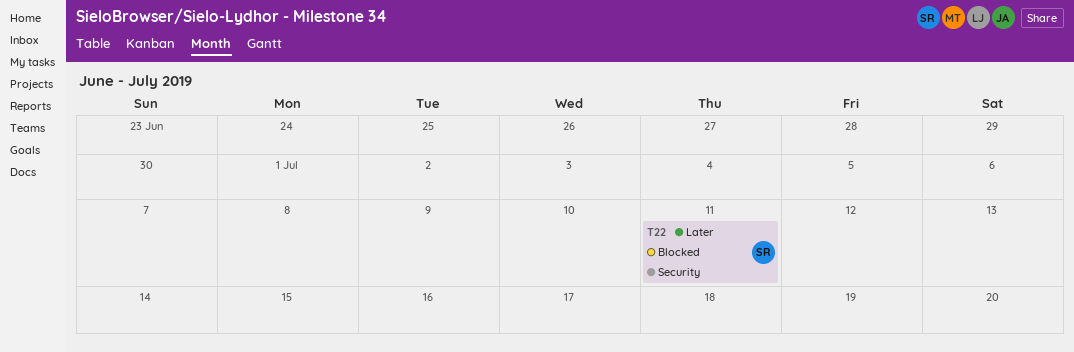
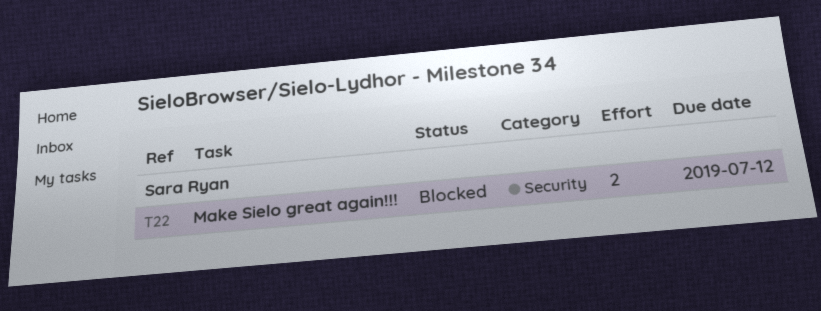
T22, due: Jul 11 -> Jul 12

